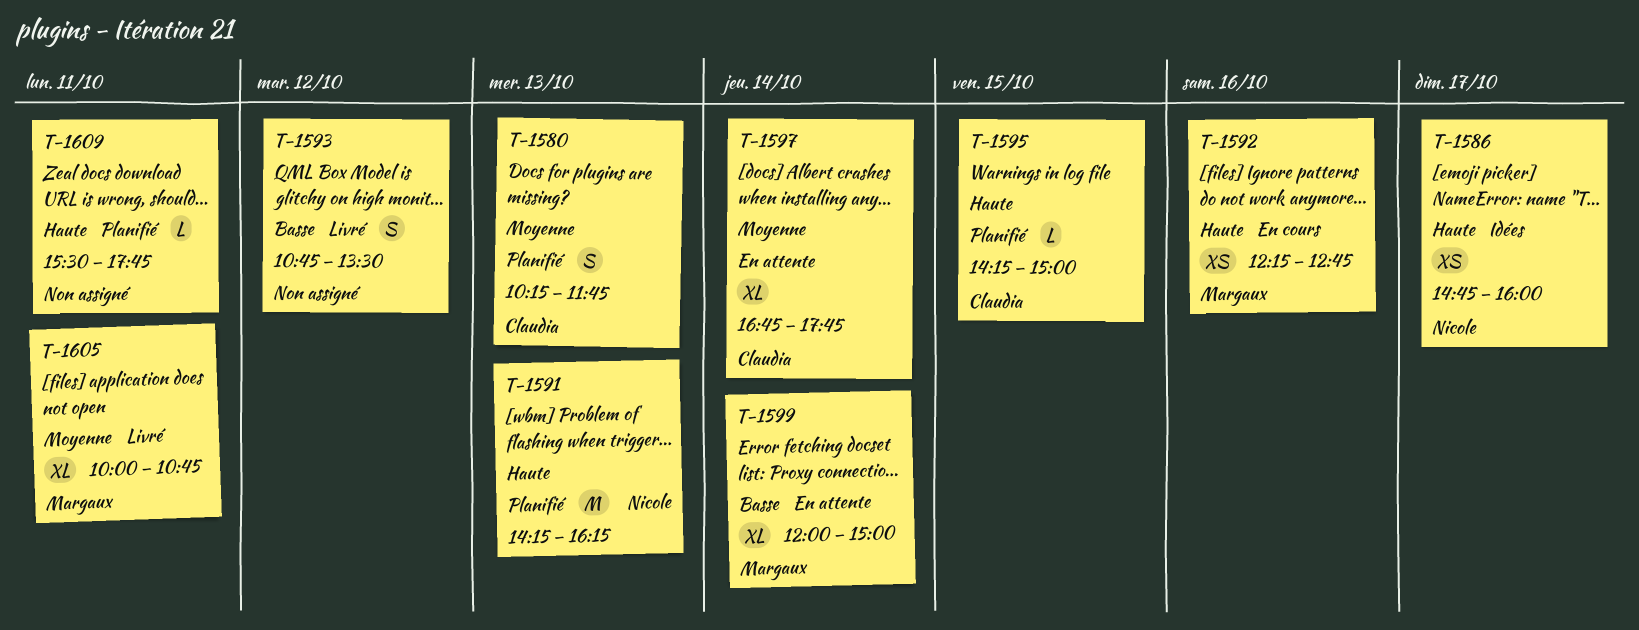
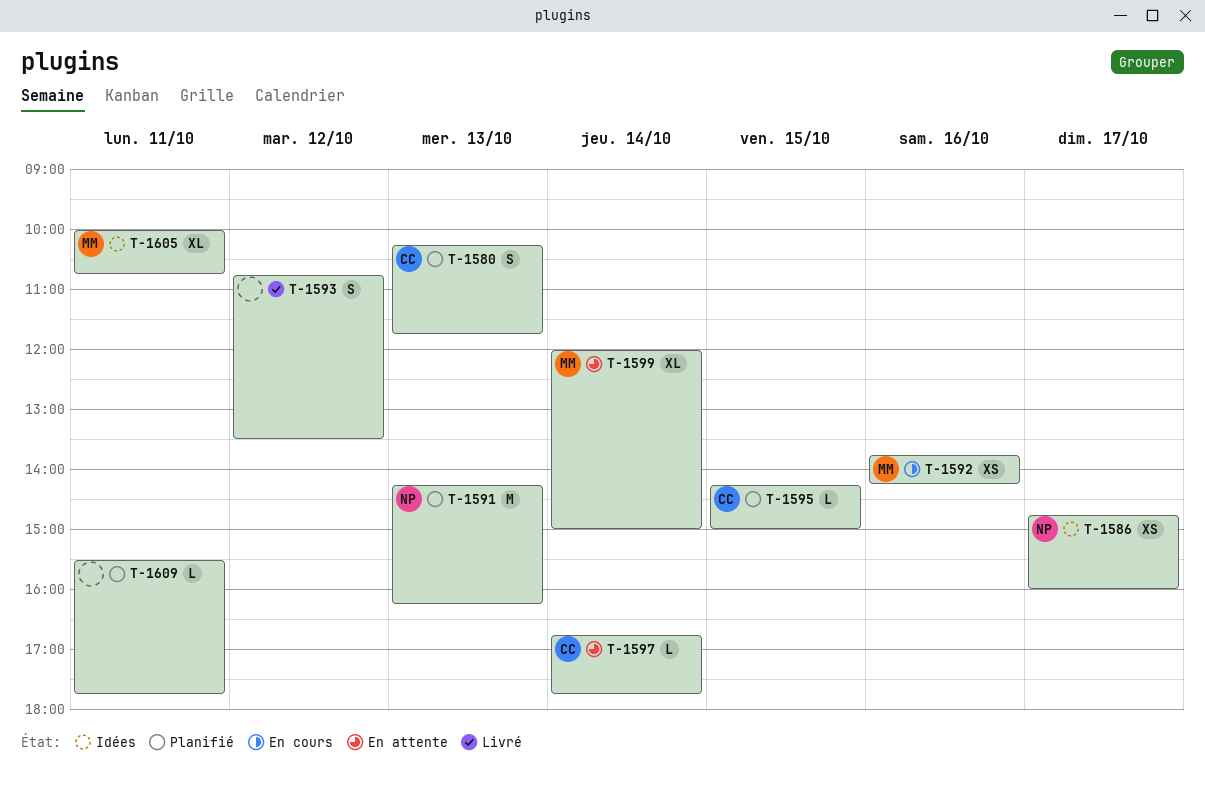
T-1592, begins: 12:15 -> 13:45
T-1592, ends: 12:45 -> 14:15
T-1597, estimate: XL -> L
T-1605, status: Livré -> Idées

